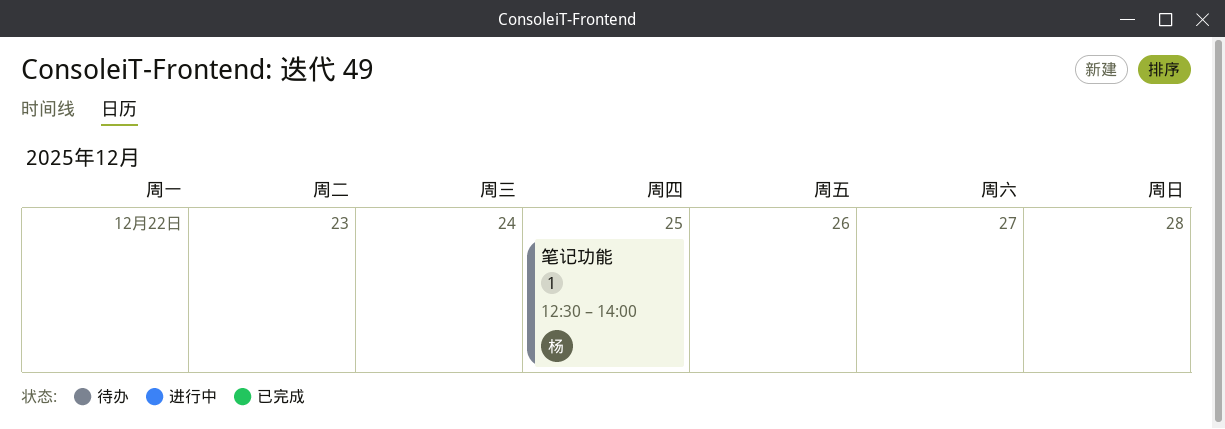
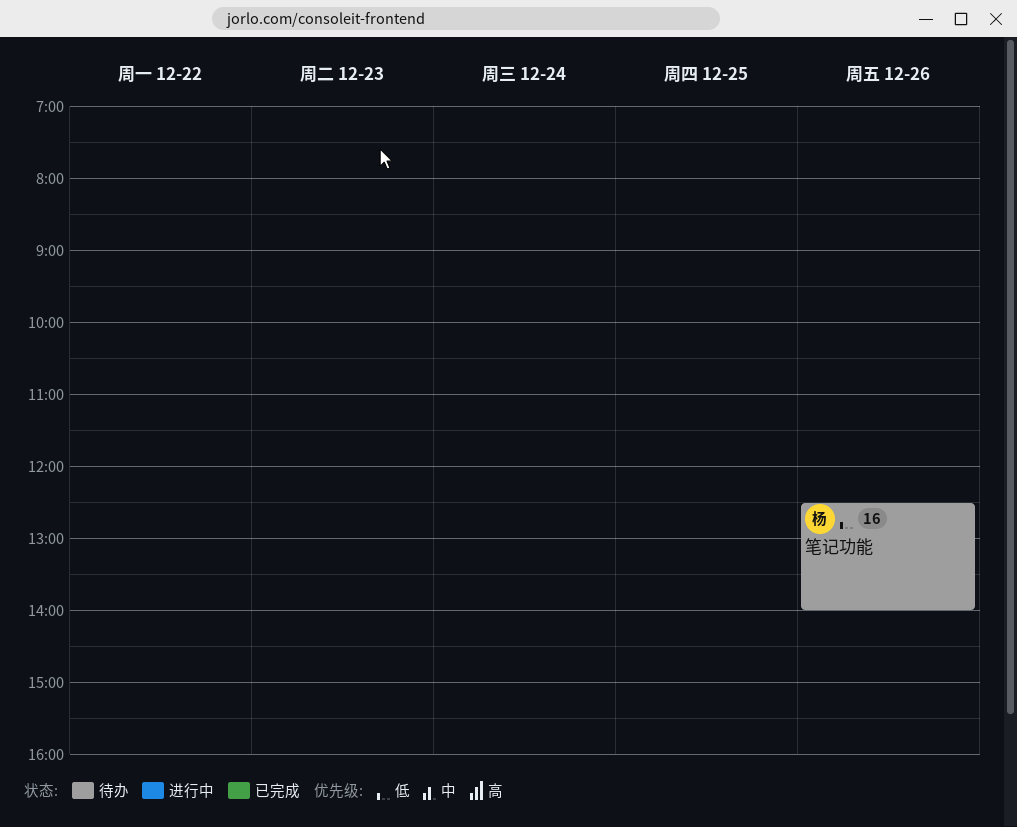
笔记功能, estimate: 1 -> 16
笔记功能, day: Dec 25 -> Dec 26

